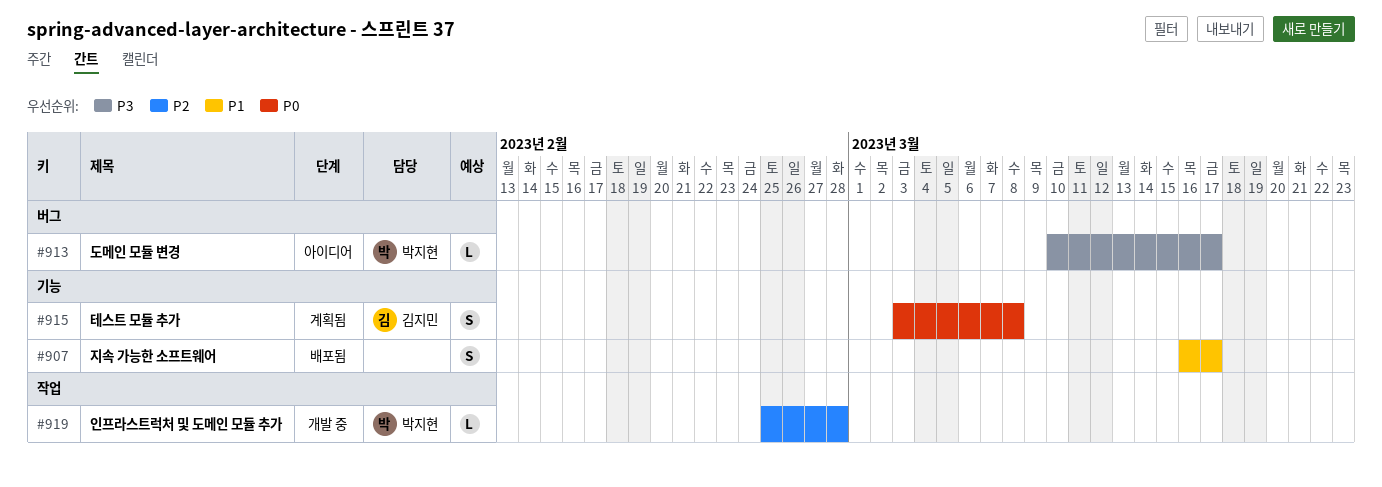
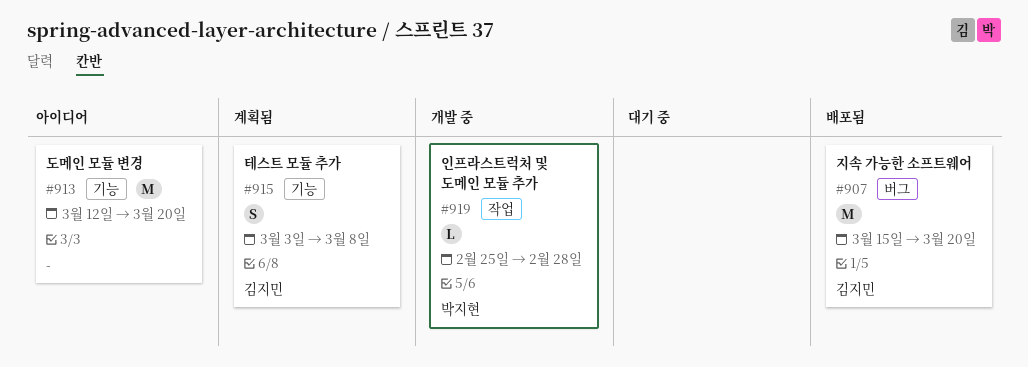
#907, owner: none -> 김지민
#907, label: 기능 -> 버그
#907, estimate: S -> M
#907, start: Mar 16 -> Mar 15
#907, due: Mar 17 -> Mar 20
#913, owner: 박지현 -> none
#913, label: 버그 -> 기능
#913, estimate: L -> M
#913, start: Mar 10 -> Mar 12
#913, due: Mar 17 -> Mar 20

